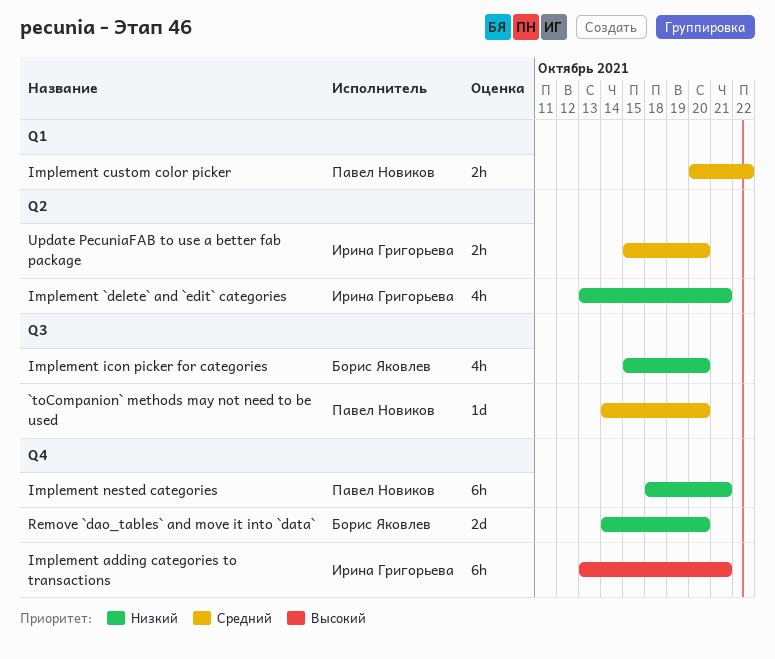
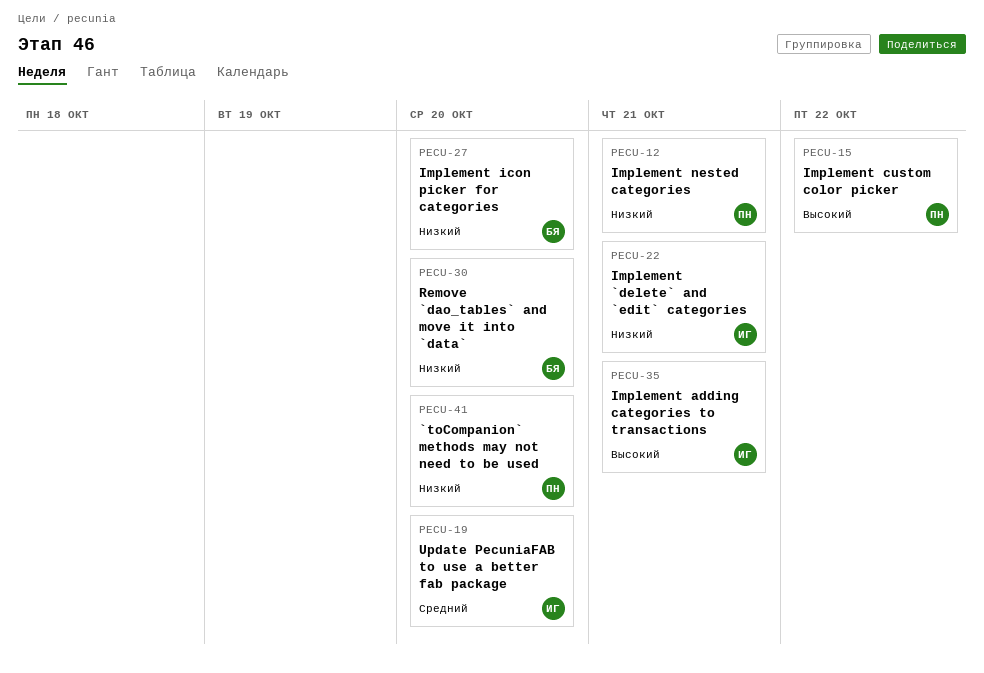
`toCompanion` methods may not need to be used, priority: Средний -> Низкий
Implement custom color picker, priority: Средний -> Высокий

